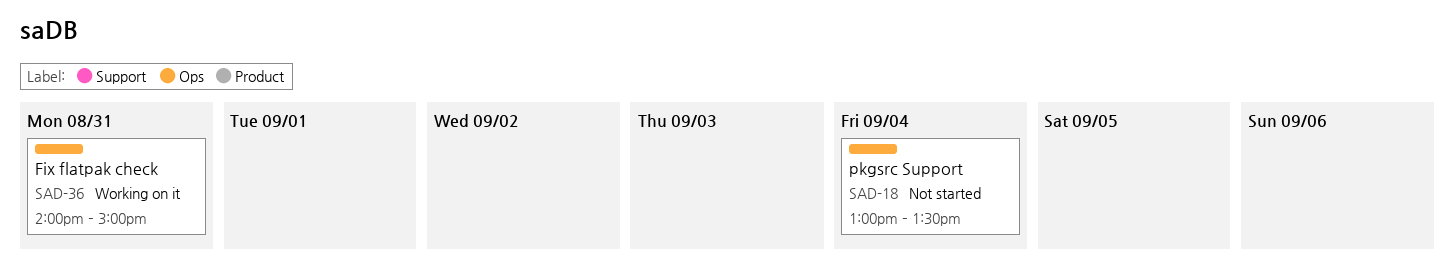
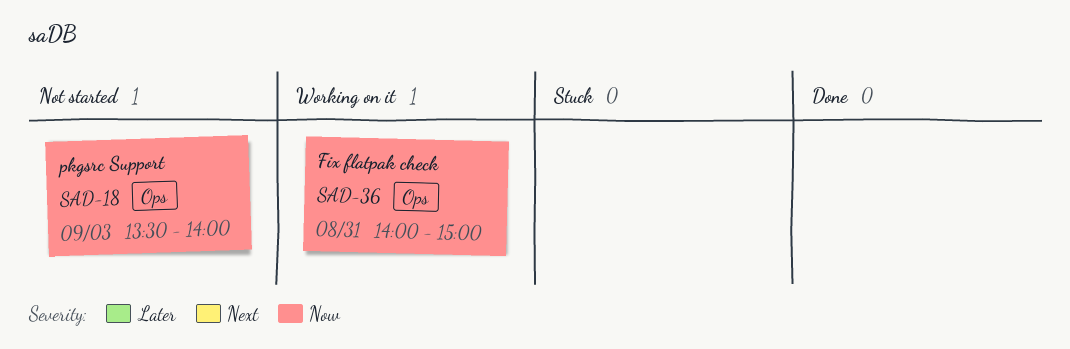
SAD-18, day: Sep 4 -> Sep 3
SAD-18, begins: 13:00 -> 13:30
SAD-18, ends: 13:30 -> 14:00

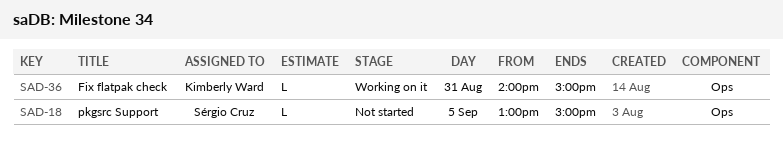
SAD-18, day: Sep 3 -> Sep 5
SAD-18, begins: 13:30 -> 13:00
SAD-18, ends: 14:00 -> 15:00

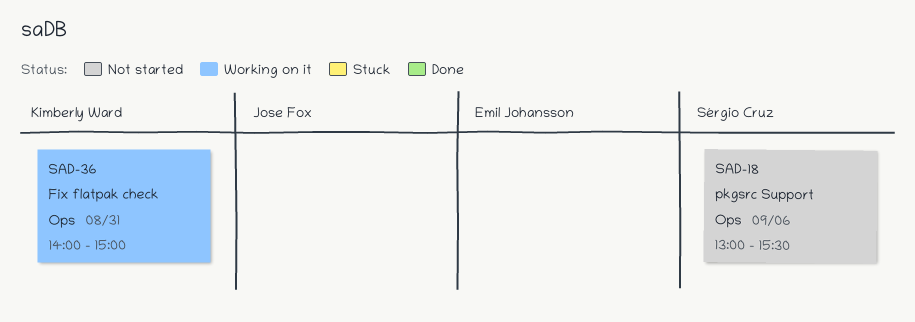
SAD-18, day: Sep 5 -> Sep 6
SAD-18, ends: 15:00 -> 15:30

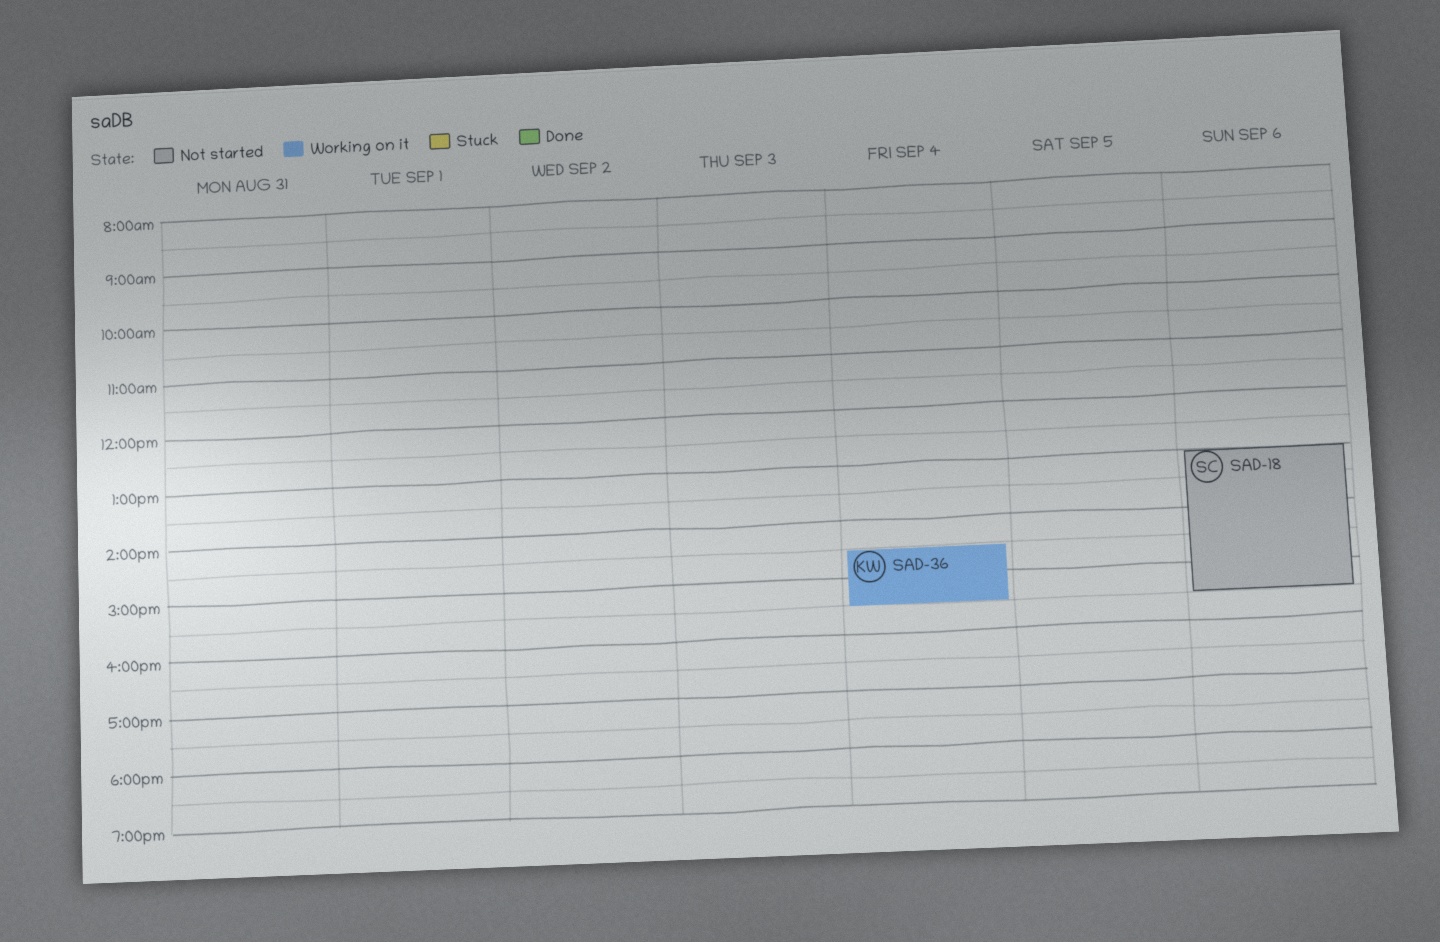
SAD-36, day: Aug 31 -> Sep 4
SAD-36, begins: 14:00 -> 14:30
SAD-36, ends: 15:00 -> 15:30

